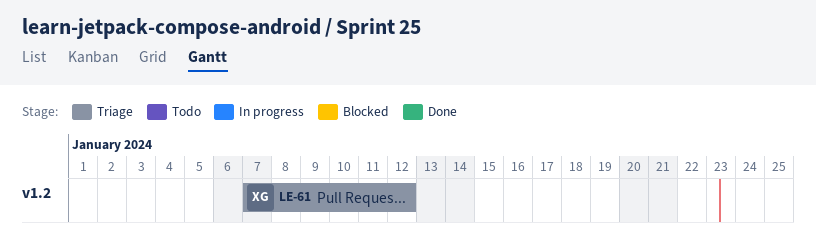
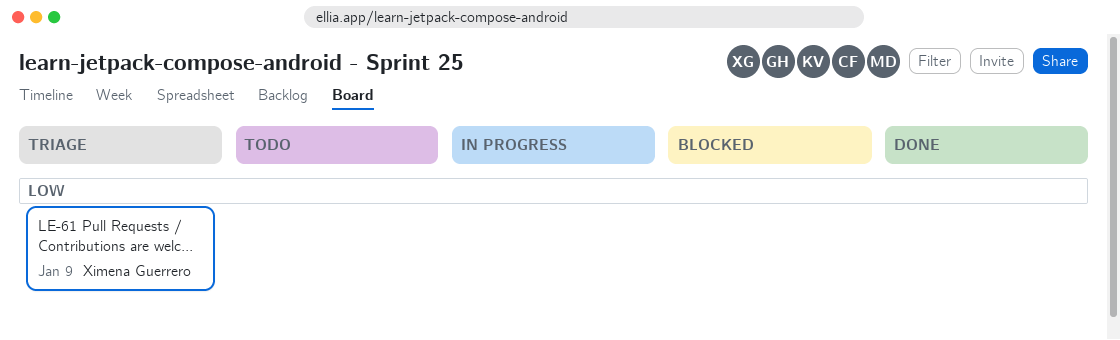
LE-61, due: Jan 12 -> Jan 9

